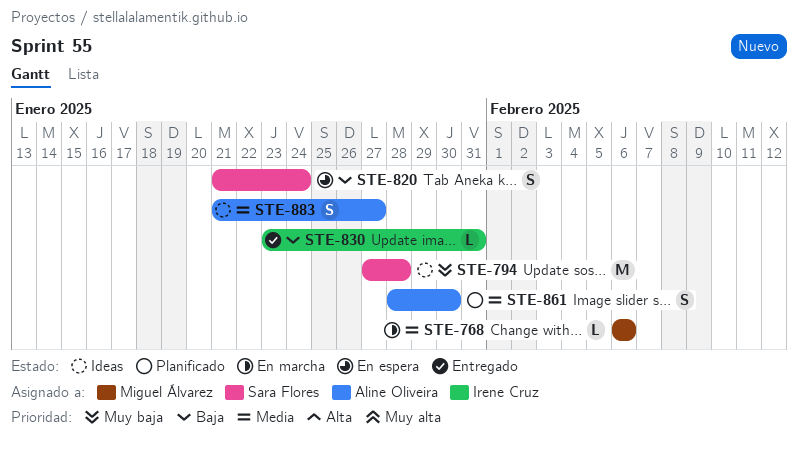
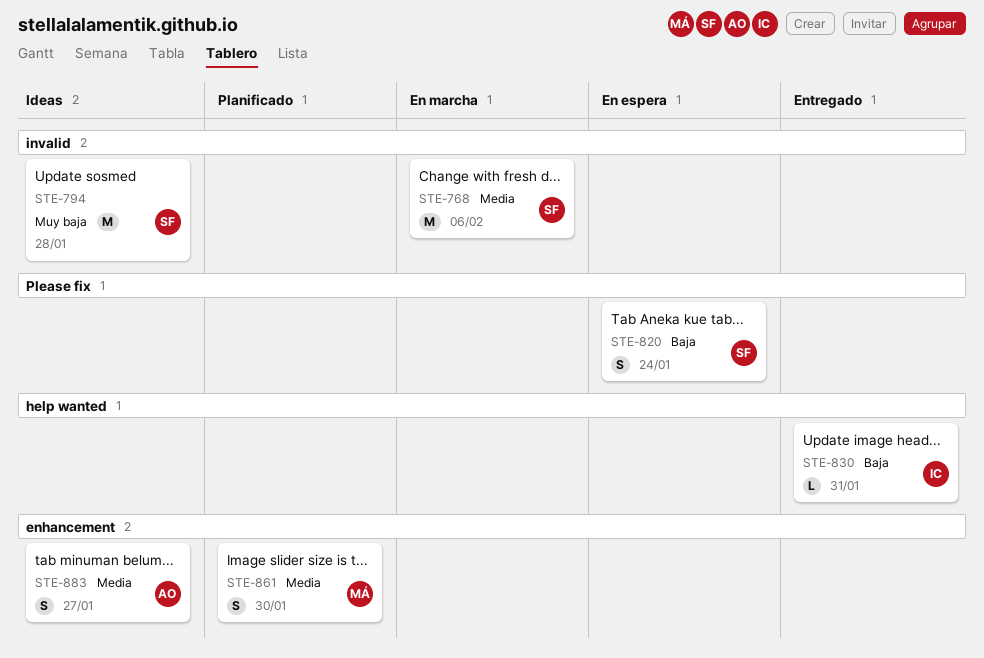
STE-768, owner: Miguel Álvarez -> Sara Flores
STE-768, estimate: L -> M
STE-861, owner: Aline Oliveira -> Miguel Álvarez

